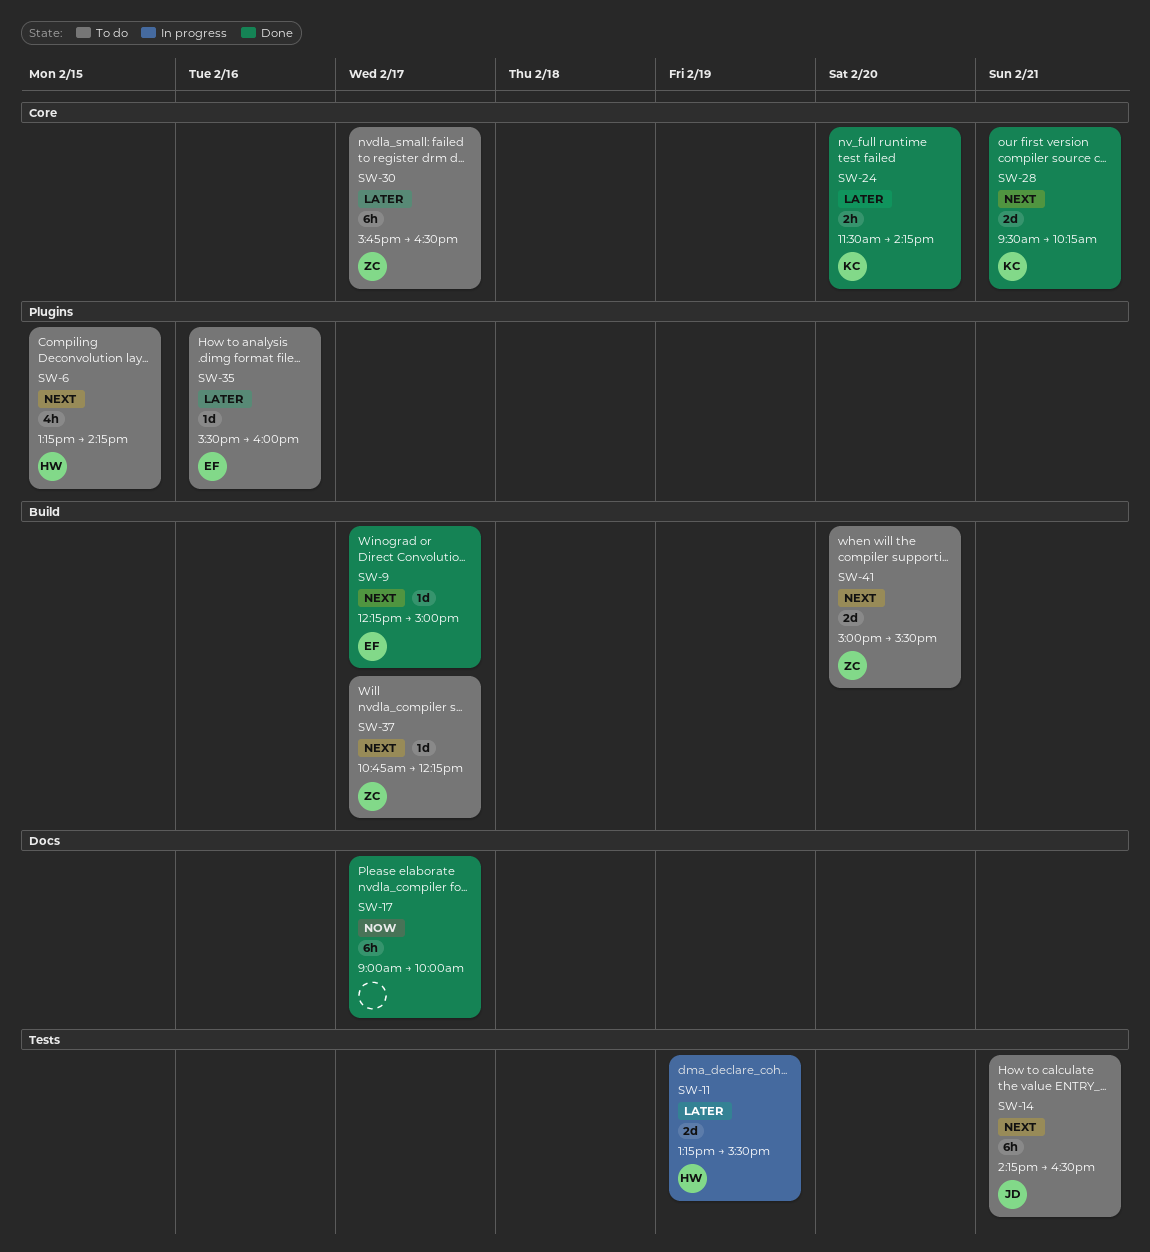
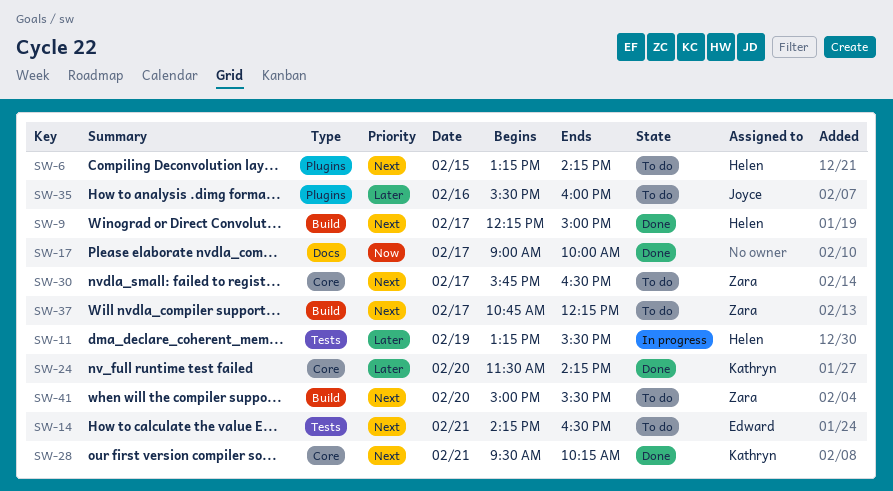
SW-9, owner: Edward -> Helen
SW-14, owner: Joyce -> Edward
SW-30, priority: Later -> Next
SW-35, owner: Edward -> Joyce

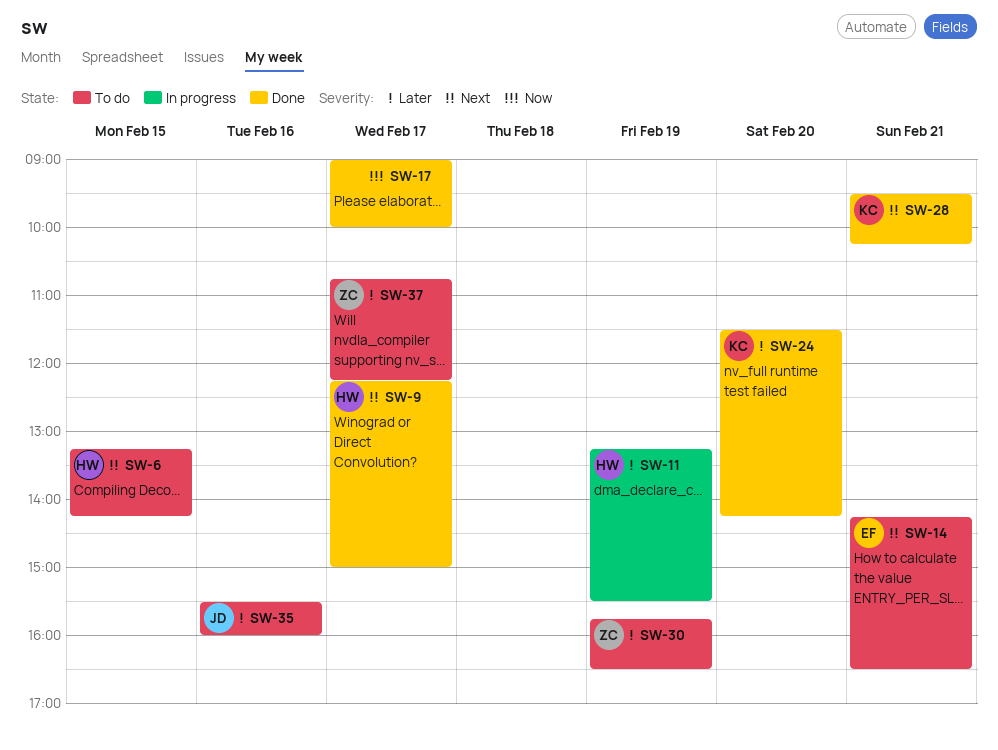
SW-30, priority: Next -> Later
SW-30, day: Feb 17 -> Feb 19
SW-37, priority: Next -> Later
SW-41: present -> none

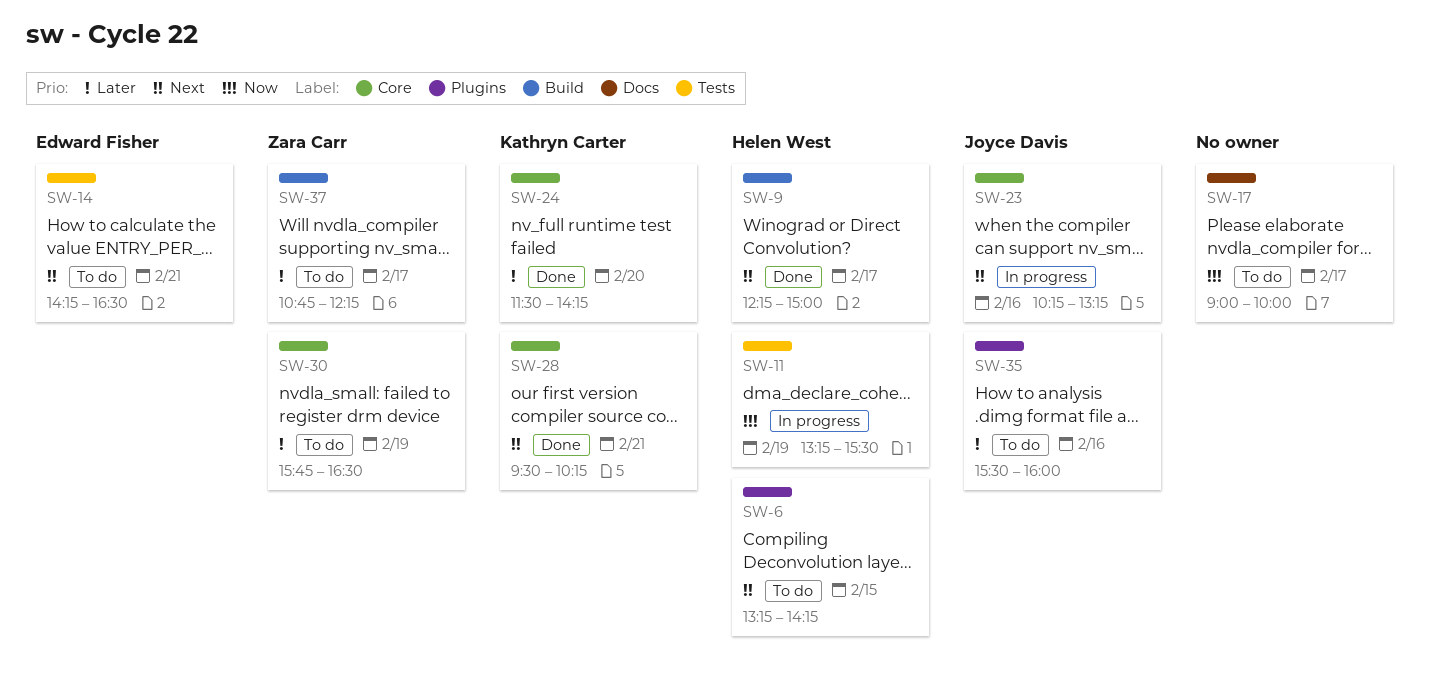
SW-11, priority: Later -> Now
SW-17, status: Done -> To do
SW-23: none -> present

